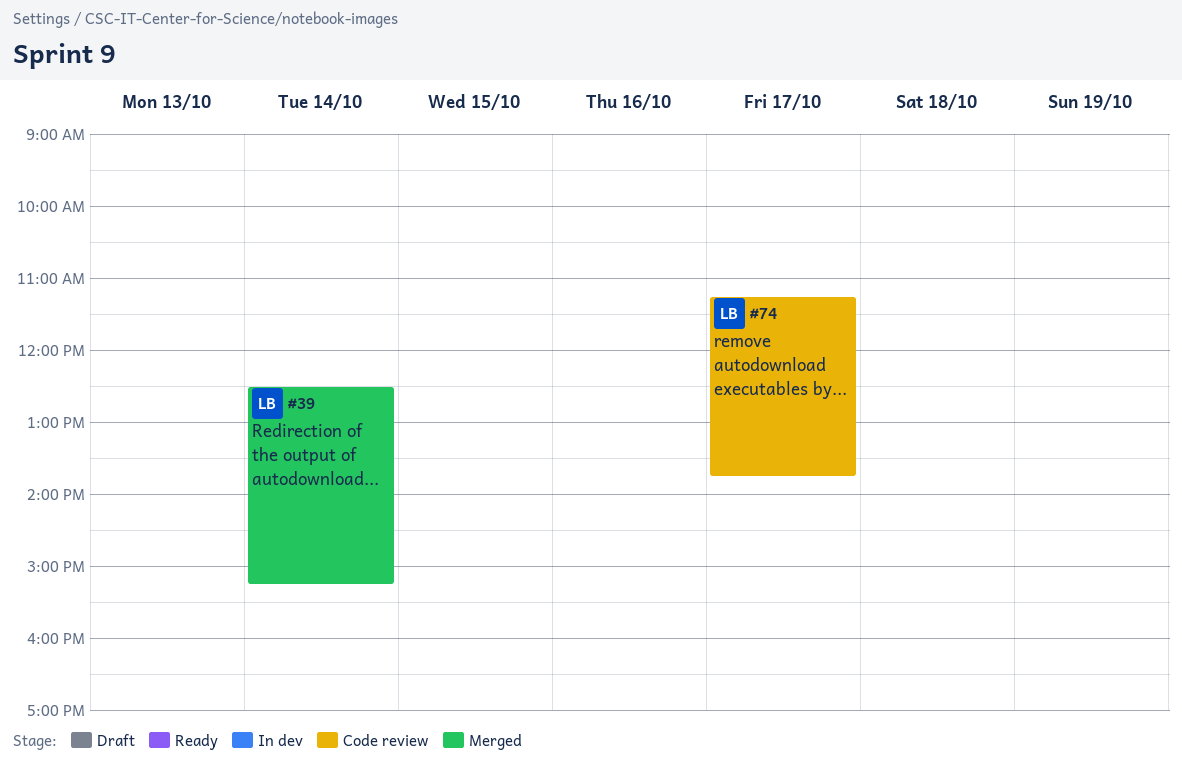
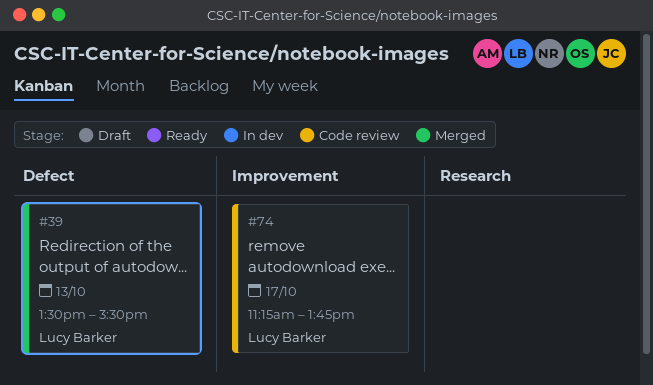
#39, day: Oct 14 -> Oct 13
#39, begins: 12:30 -> 13:30
#39, ends: 15:15 -> 15:30

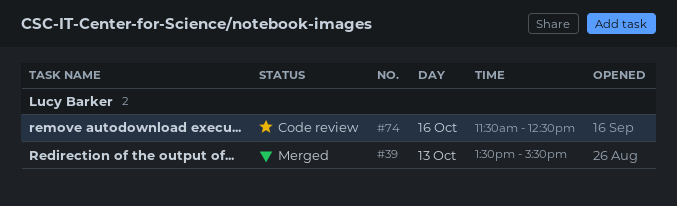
#74, day: Oct 17 -> Oct 16
#74, begins: 11:15 -> 11:30
#74, ends: 13:45 -> 12:30

